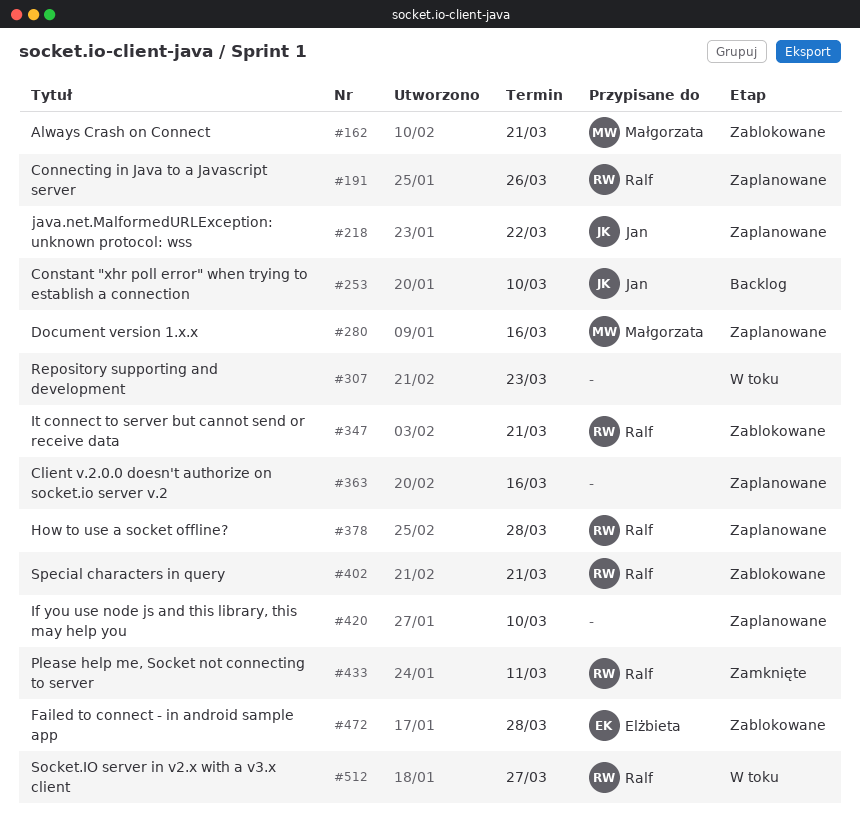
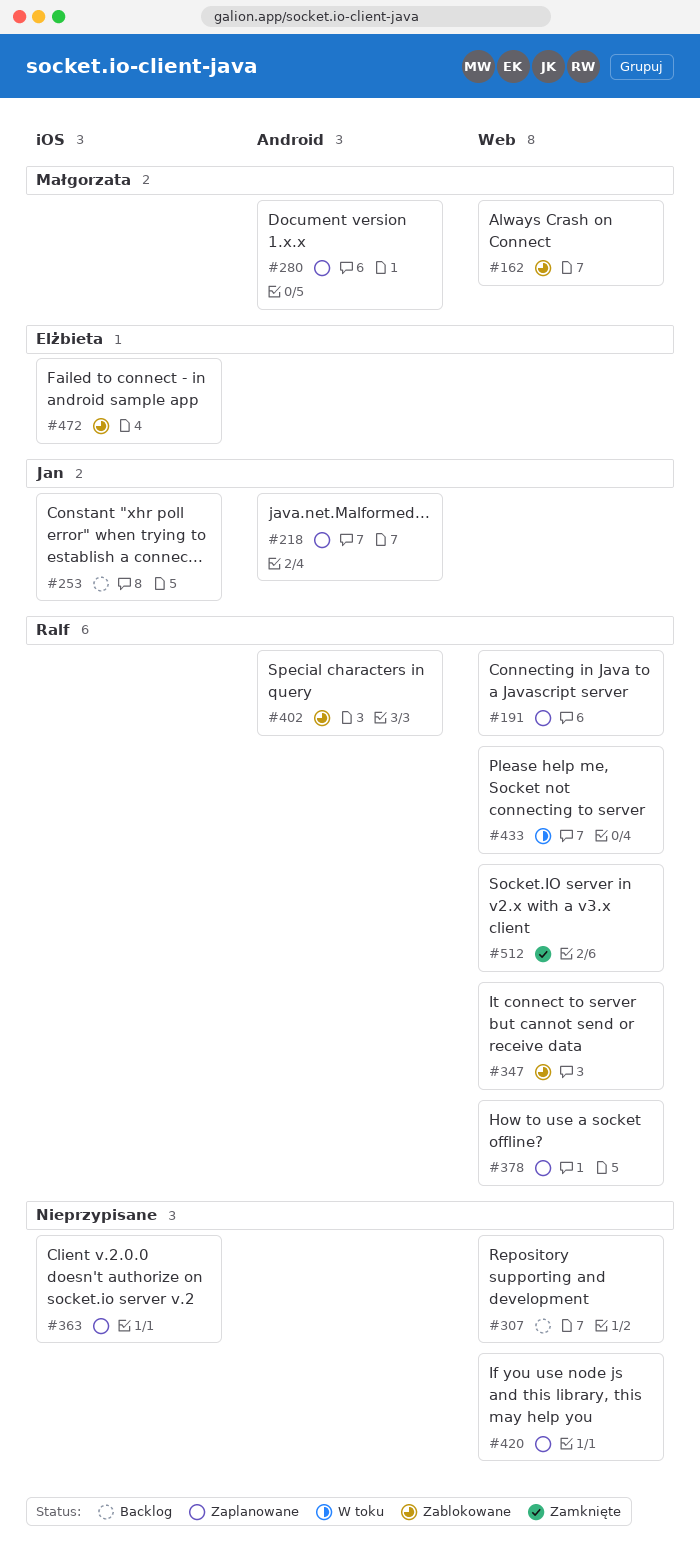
#307, status: W toku -> Backlog
#433, status: Zamknięte -> W toku
#512, status: W toku -> Zamknięte

